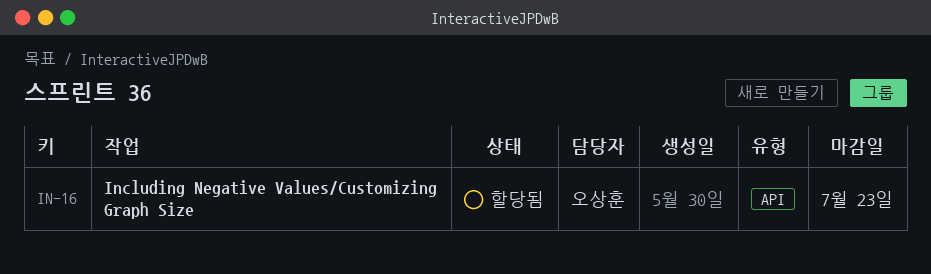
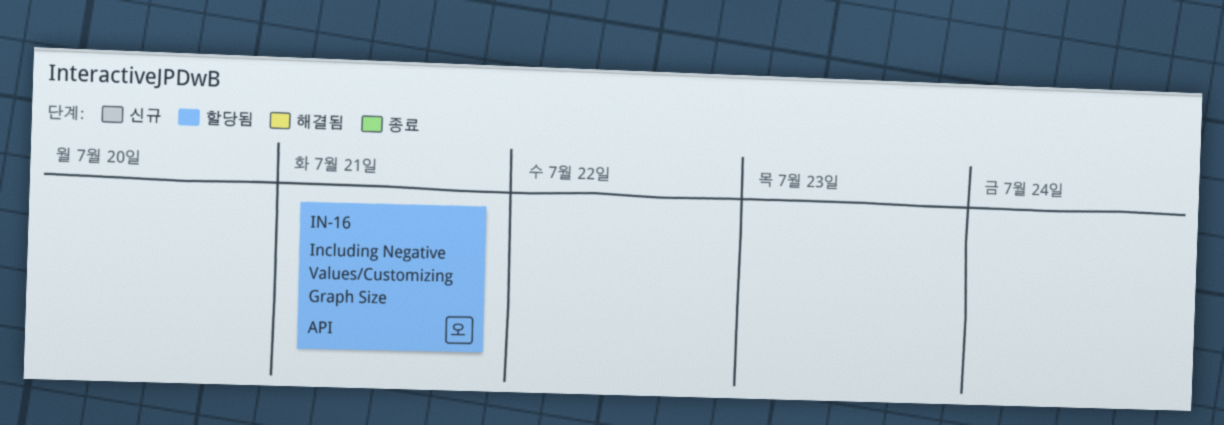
IN-16, due: Jul 23 -> Jul 21

